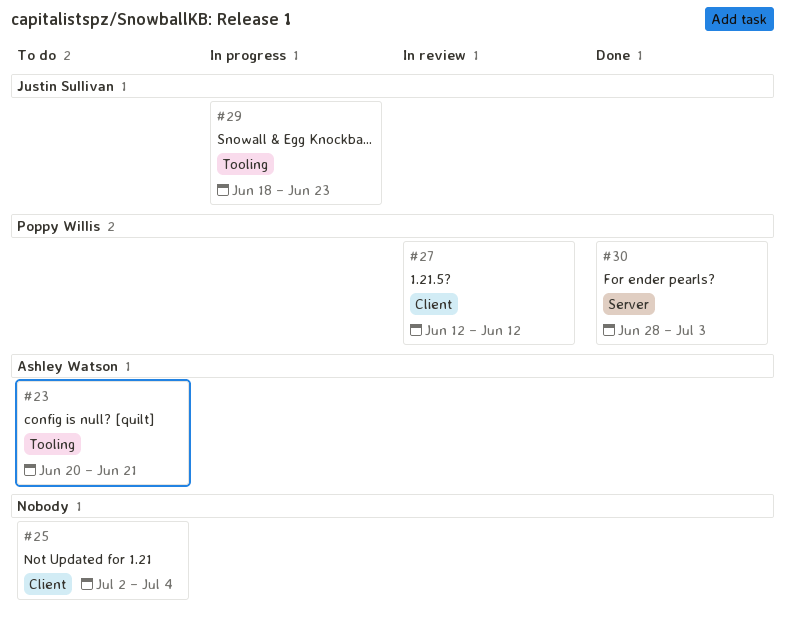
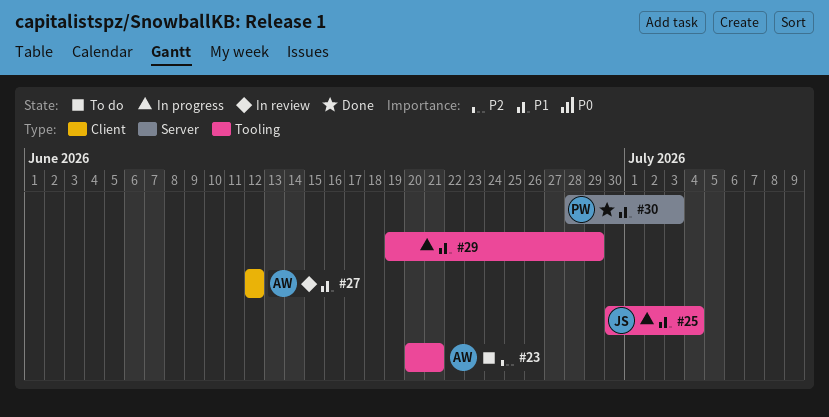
#25, status: To do -> In progress
#25, owner: none -> Justin Sullivan
#25, label: Client -> Tooling
#25, start: Jul 2 -> Jun 30
#27, owner: Poppy Willis -> Ashley Watson
#29, owner: Justin Sullivan -> none
#29, start: Jun 18 -> Jun 19
#29, due: Jun 23 -> Jun 29

